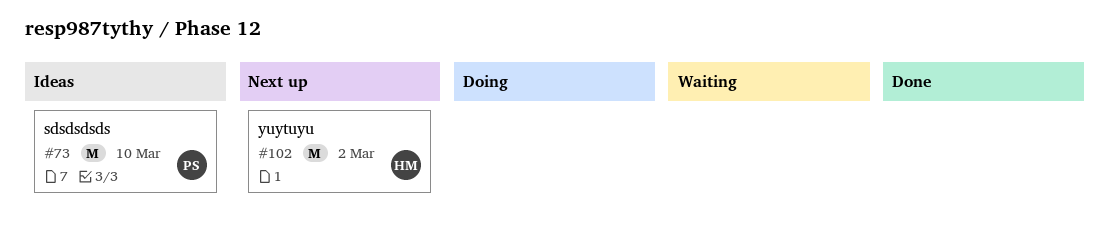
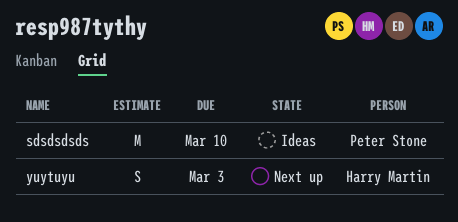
yuytuyu, estimate: M -> S
yuytuyu, due: Mar 2 -> Mar 3

